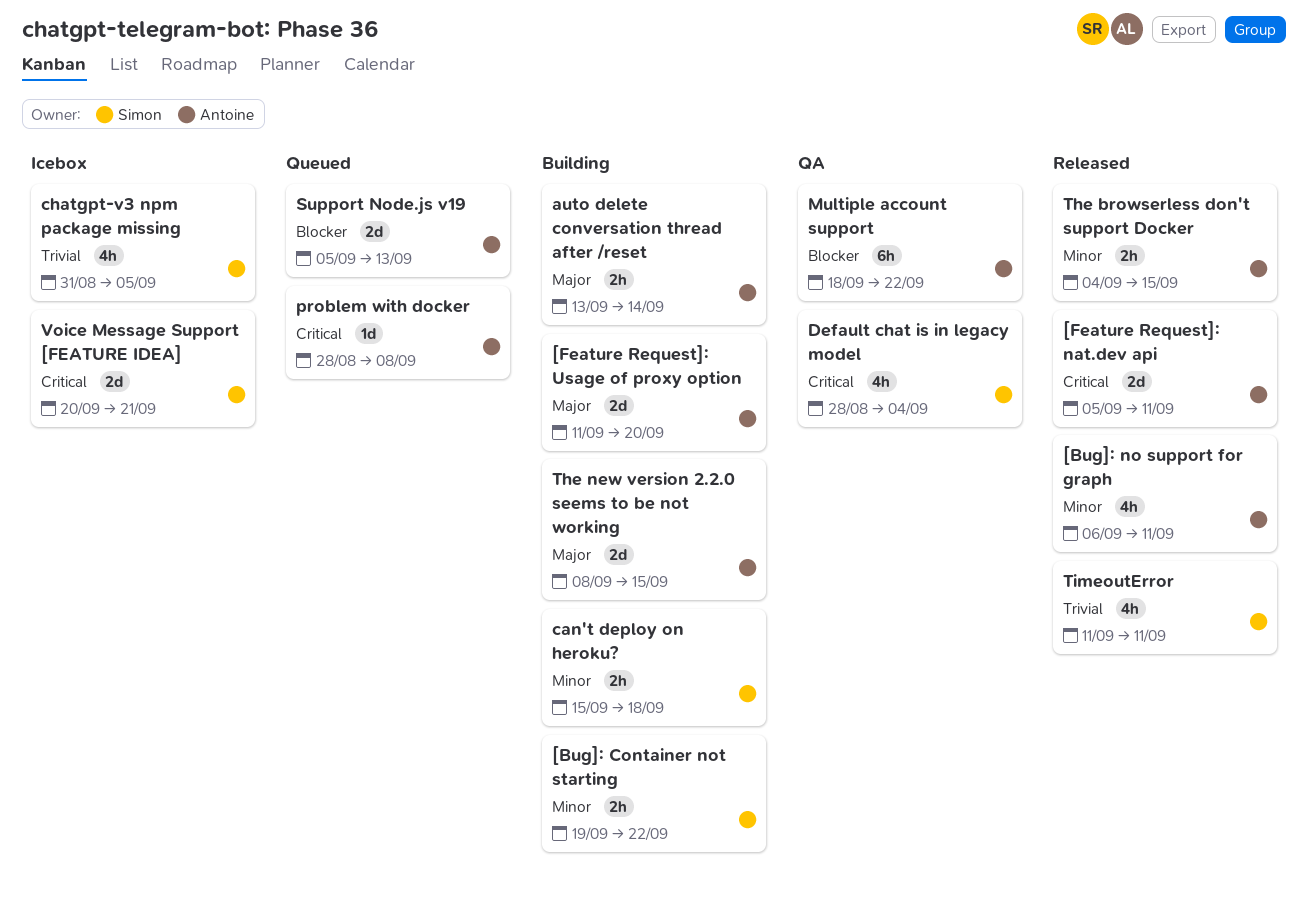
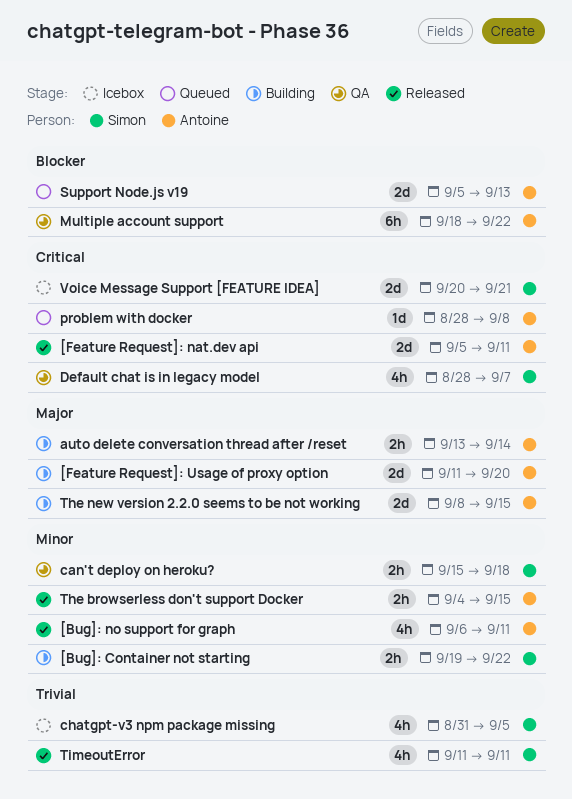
can't deploy on heroku?, status: Building -> QA
Default chat is in legacy model, due: Sep 4 -> Sep 7

